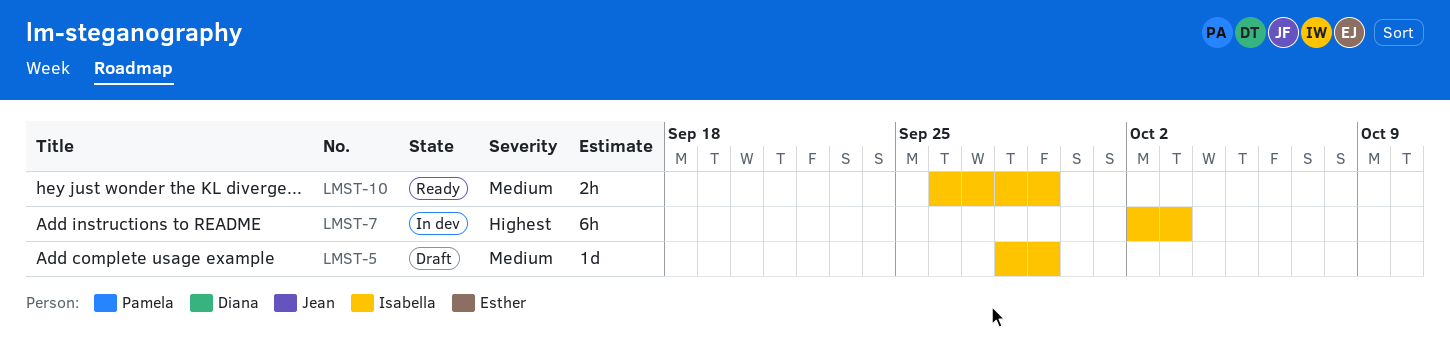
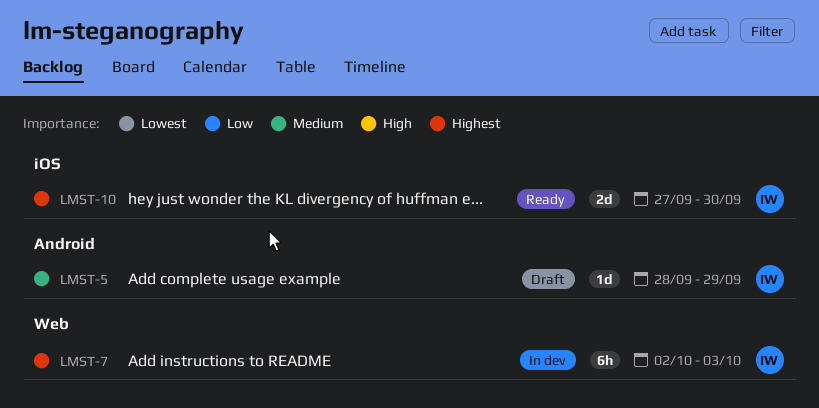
LMST-10, priority: Medium -> Highest
LMST-10, estimate: 2h -> 2d
LMST-10, start: Sep 26 -> Sep 27
LMST-10, due: Sep 29 -> Sep 30

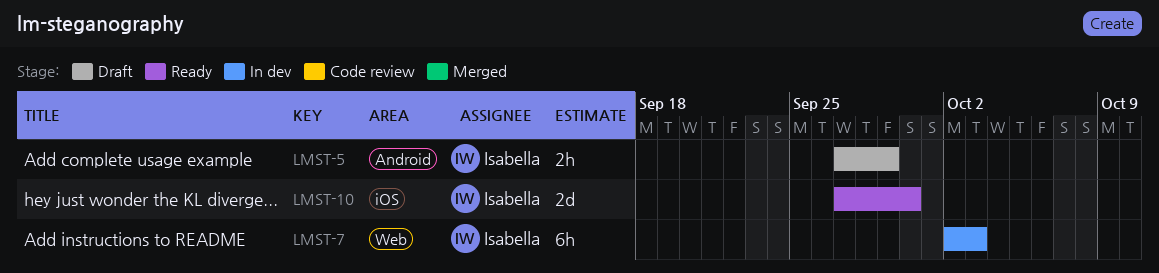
LMST-5, estimate: 1d -> 2h
LMST-5, start: Sep 28 -> Sep 27

